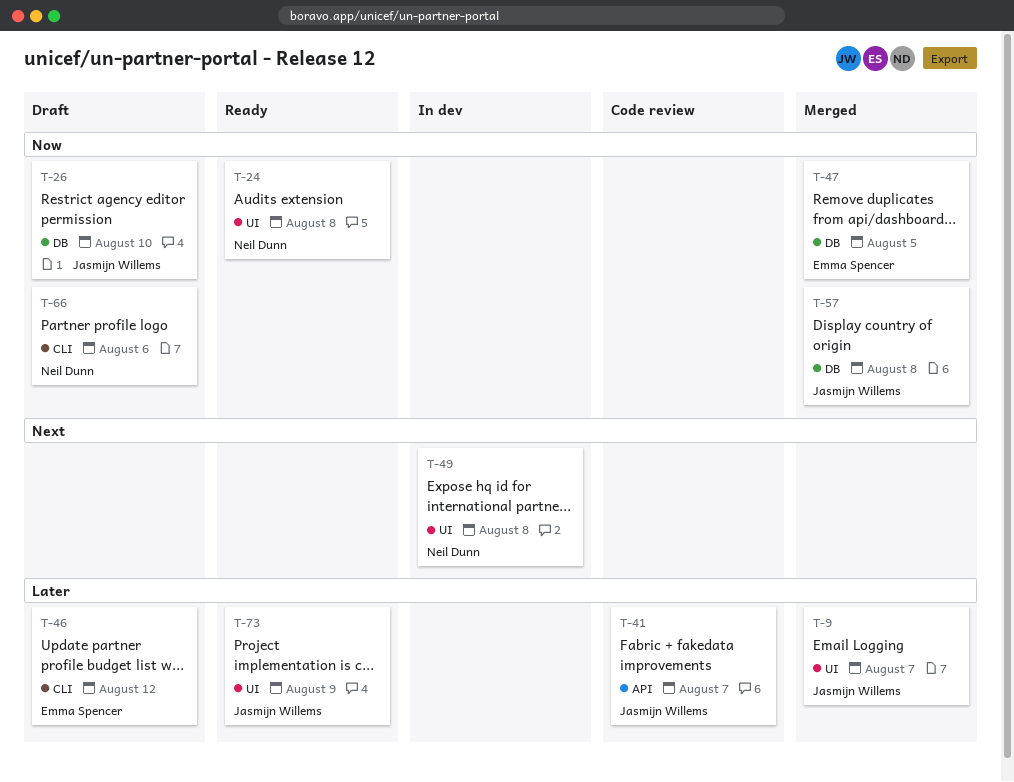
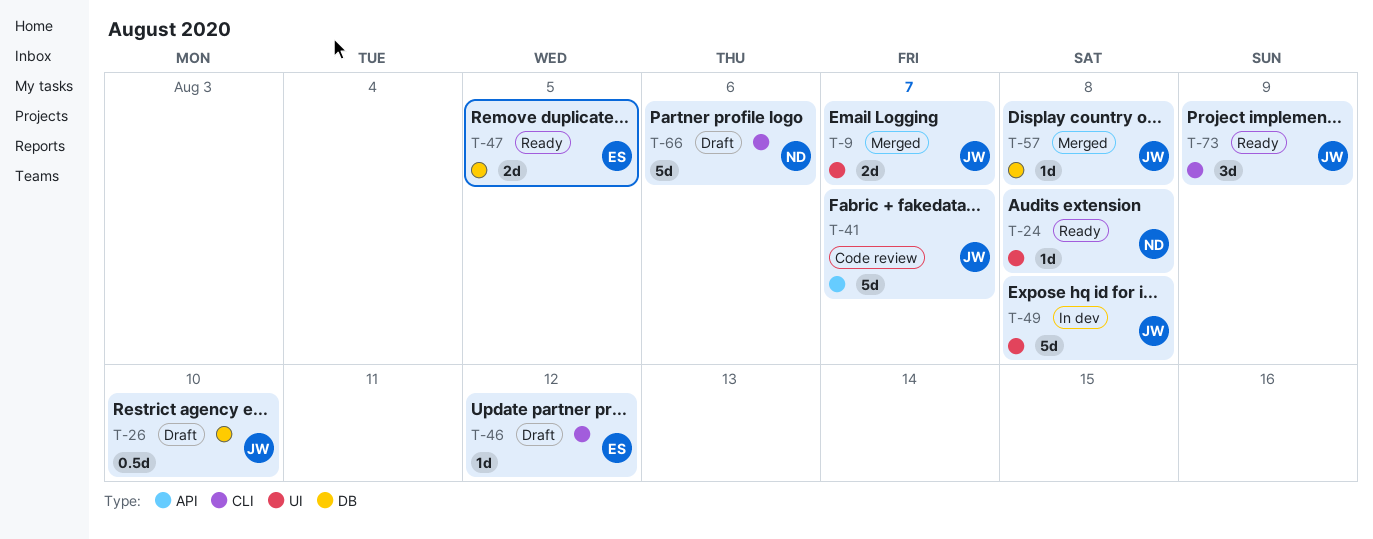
T-47, status: Merged -> Ready
T-49, owner: Neil Dunn -> Jasmijn Willems
T-73, label: UI -> CLI

